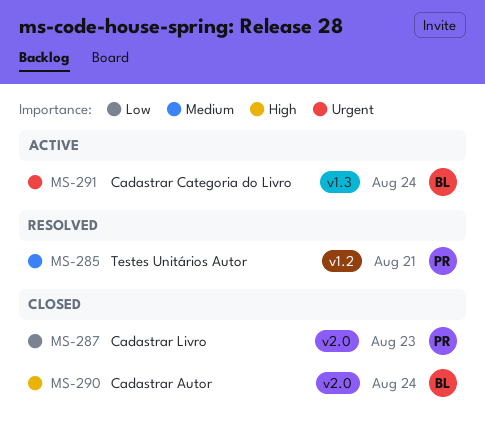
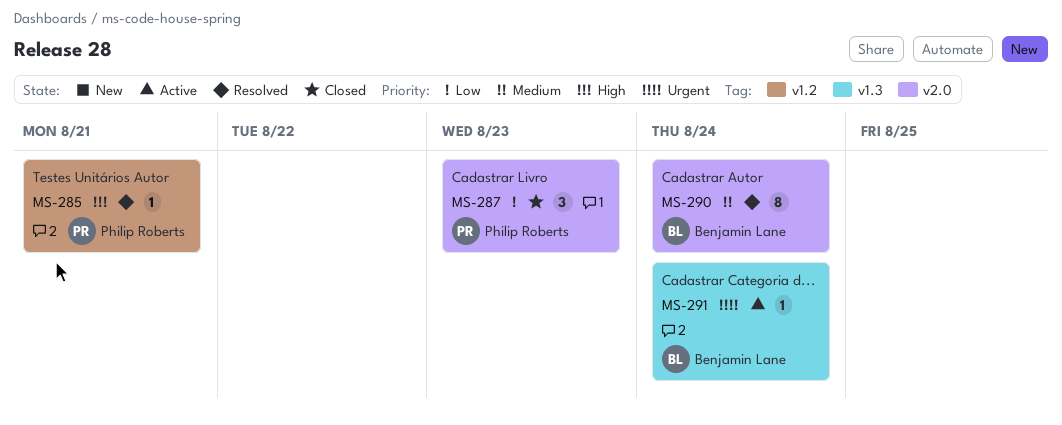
MS-285, priority: Medium -> High
MS-290, status: Closed -> Resolved
MS-290, priority: High -> Medium

